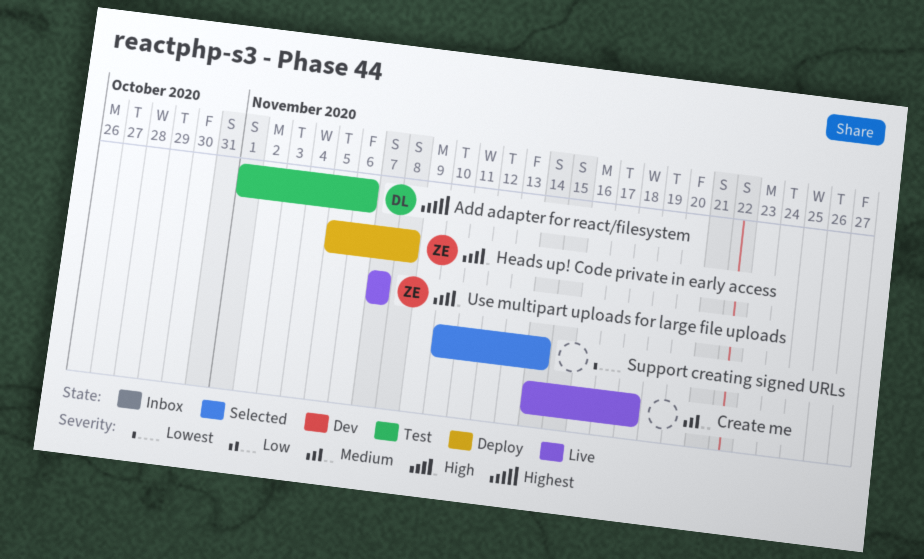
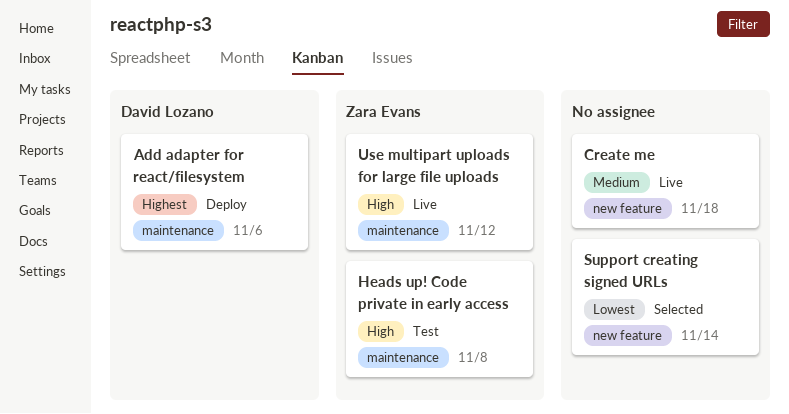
Add adapter for react/filesystem, status: Test -> Deploy
Heads up! Code private in early access, status: Deploy -> Test
Use multipart uploads for large file uploads, due: Nov 7 -> Nov 12

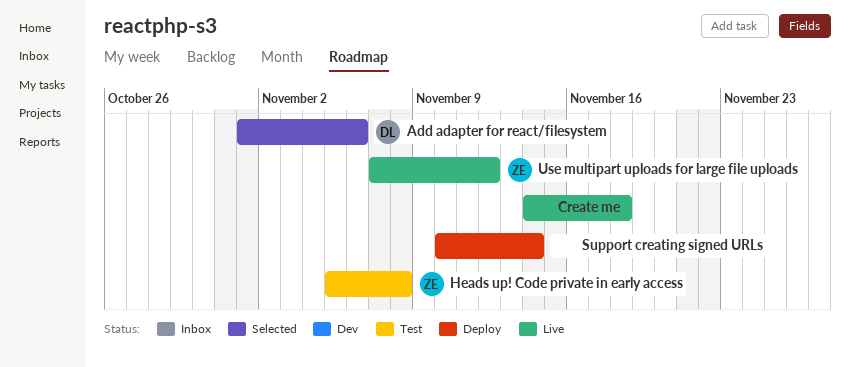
Add adapter for react/filesystem, status: Deploy -> Selected
Support creating signed URLs, status: Selected -> Deploy

